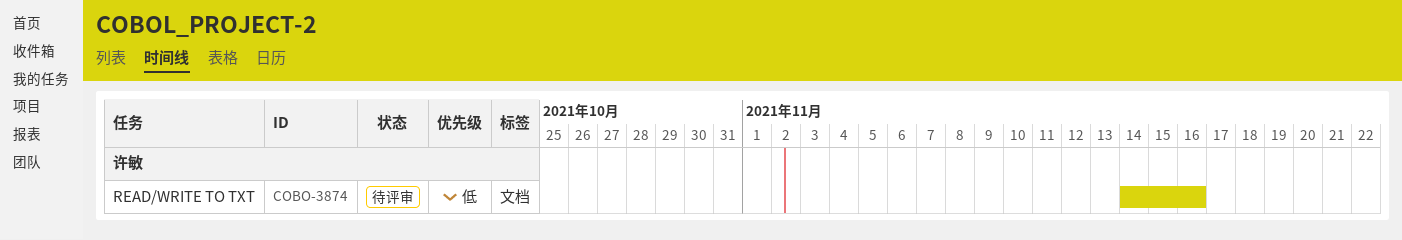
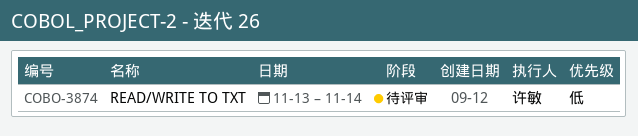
COBO-3874, start: Nov 14 -> Nov 13
COBO-3874, due: Nov 16 -> Nov 14

